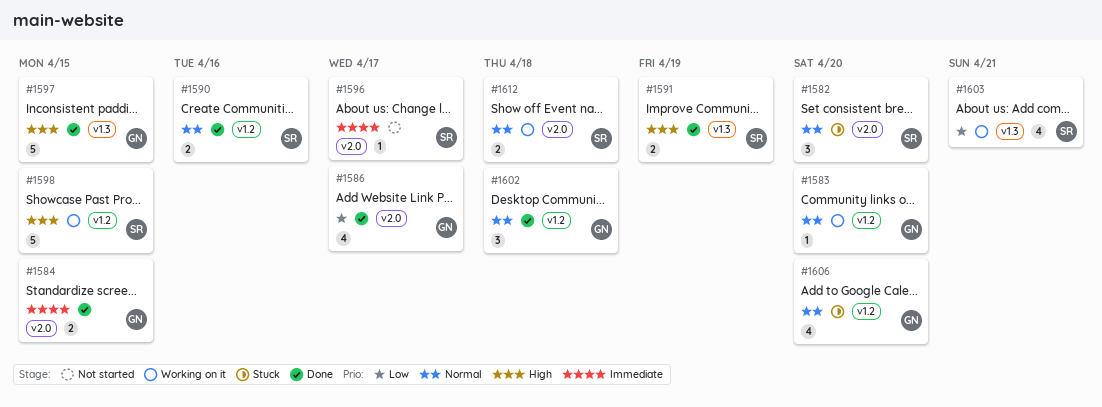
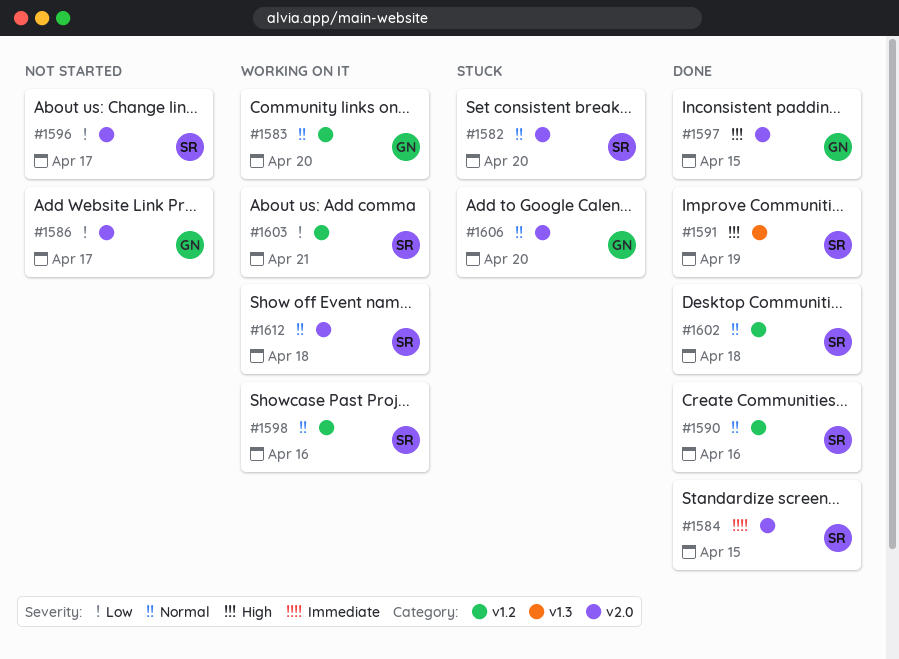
#1584, owner: GN -> SR
#1586, status: Done -> Not started
#1596, priority: Immediate -> Low
#1597, label: v1.3 -> v2.0
#1598, priority: High -> Normal
#1598, due: Apr 15 -> Apr 16
#1602, owner: GN -> SR
#1603, label: v1.3 -> v1.2
#1606, label: v1.2 -> v2.0

